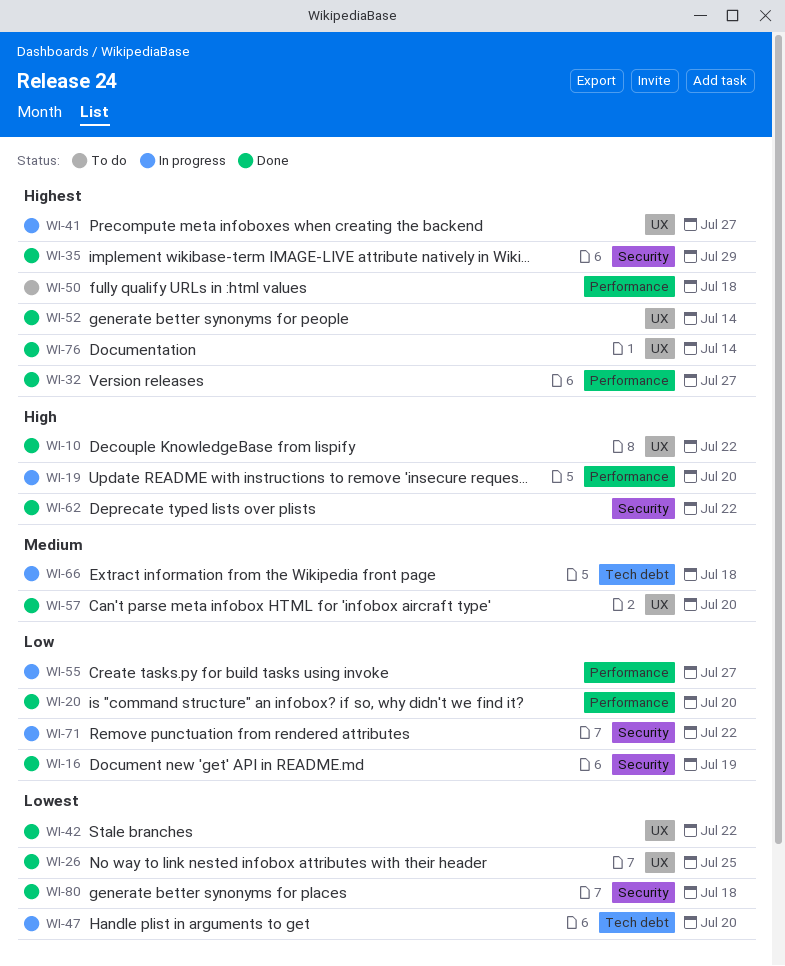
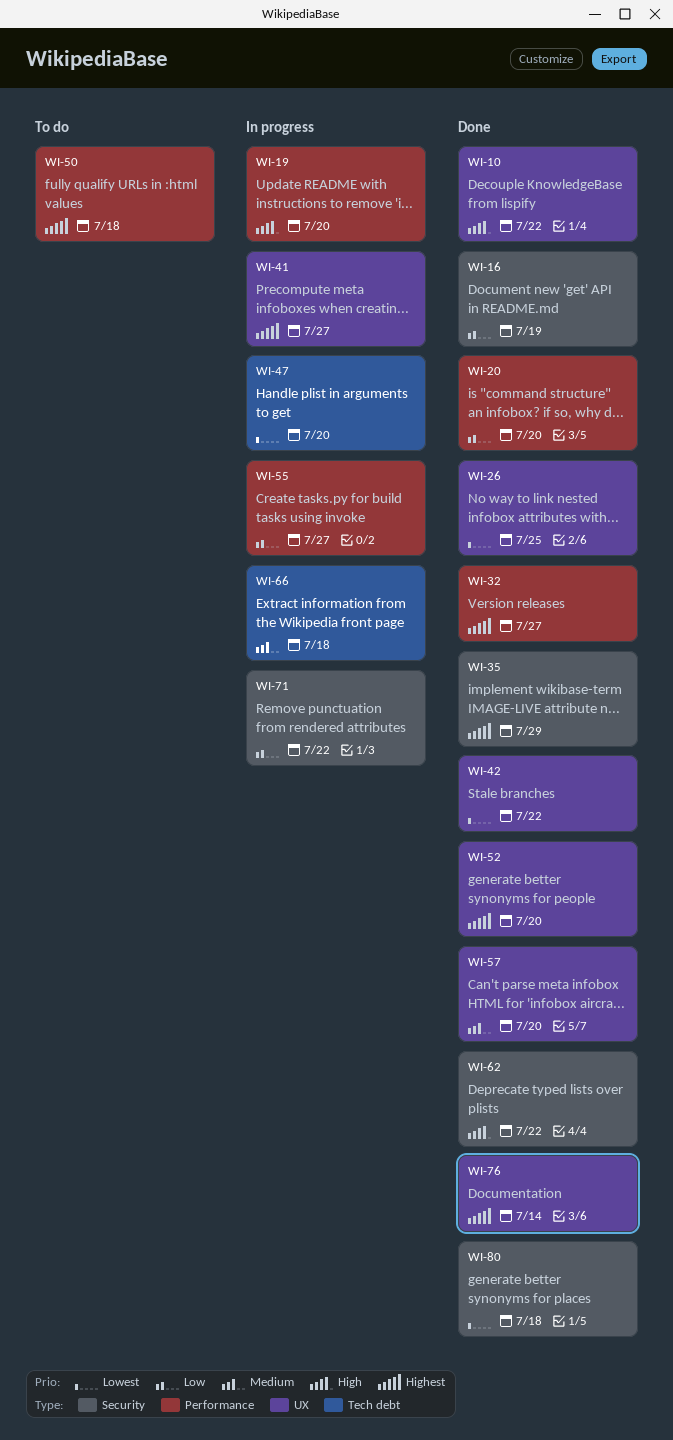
WI-52, due: Jul 14 -> Jul 20

